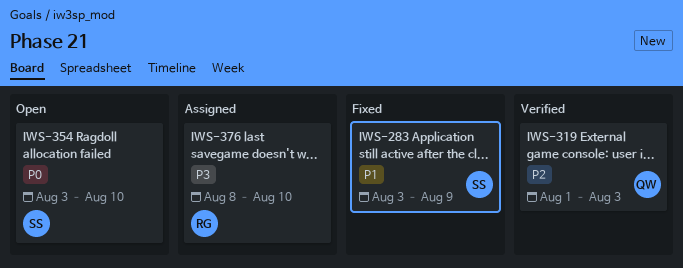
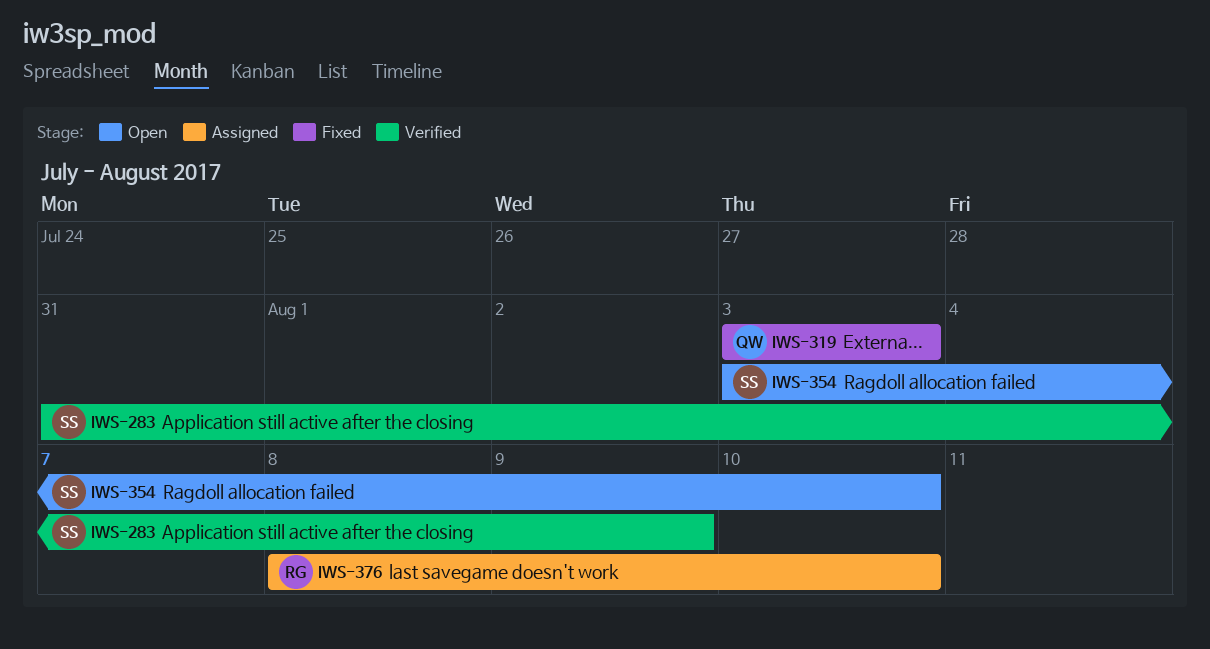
IWS-283, status: Fixed -> Verified
IWS-283, start: Aug 3 -> Jul 31
IWS-319, status: Verified -> Fixed
IWS-319, start: Aug 1 -> Aug 3

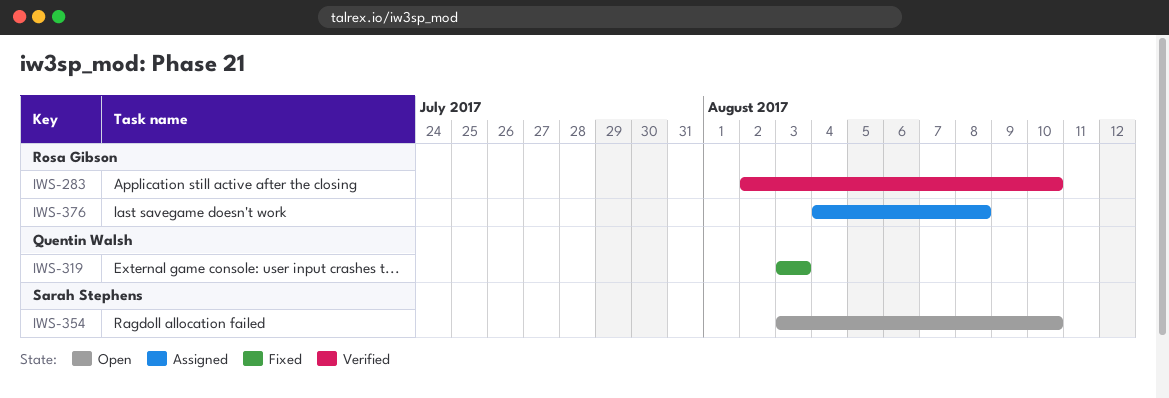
IWS-283, owner: Sarah Stephens -> Rosa Gibson
IWS-283, start: Jul 31 -> Aug 2
IWS-283, due: Aug 9 -> Aug 10
IWS-376, start: Aug 8 -> Aug 4
IWS-376, due: Aug 10 -> Aug 8

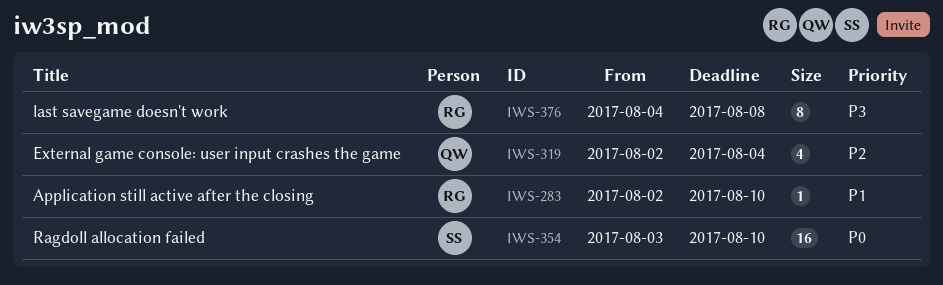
IWS-319, start: Aug 3 -> Aug 2
IWS-319, due: Aug 3 -> Aug 4

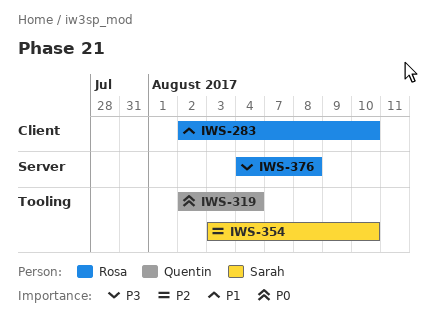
IWS-319, priority: P2 -> P0
IWS-354, priority: P0 -> P2

